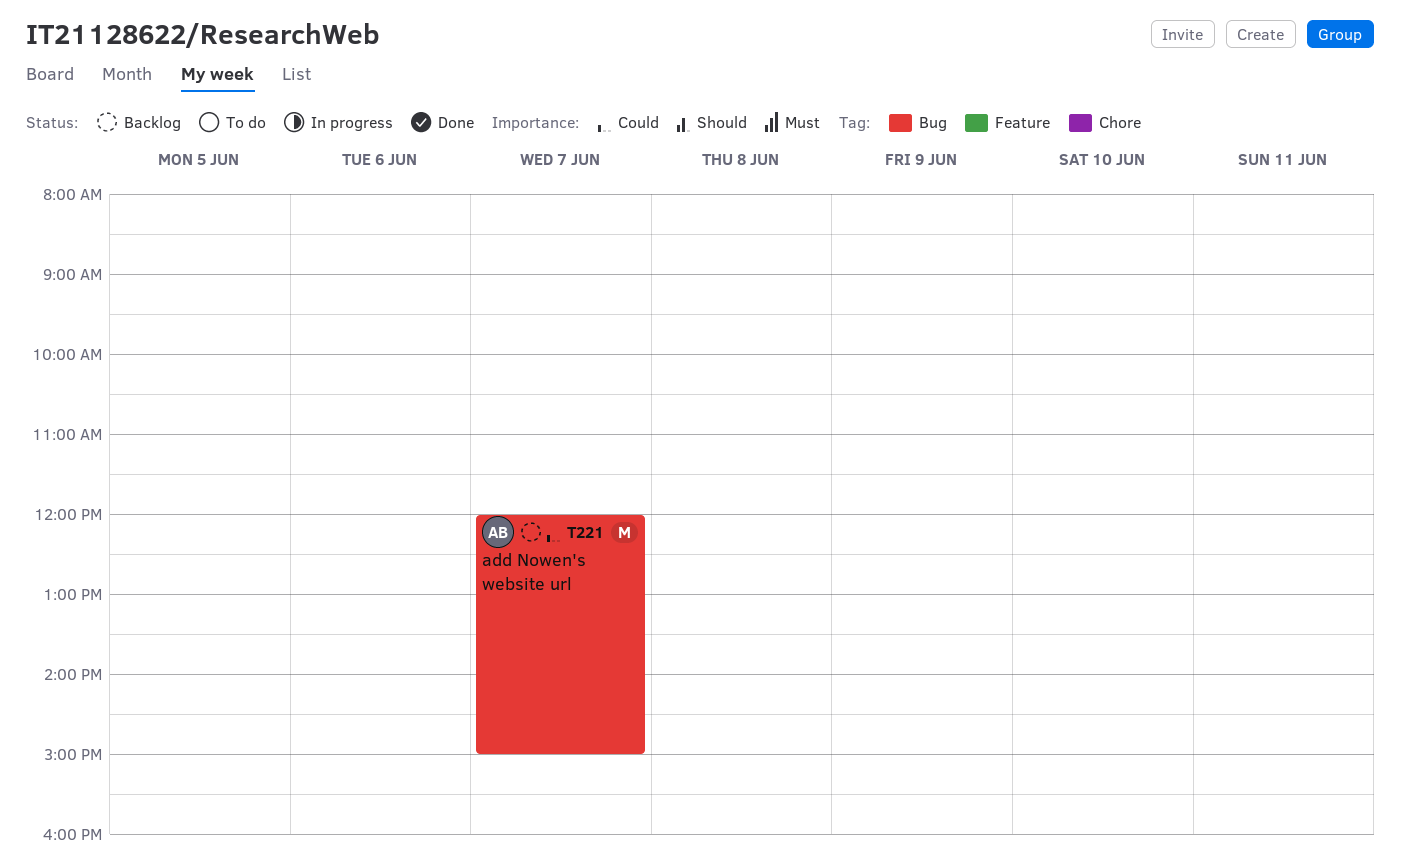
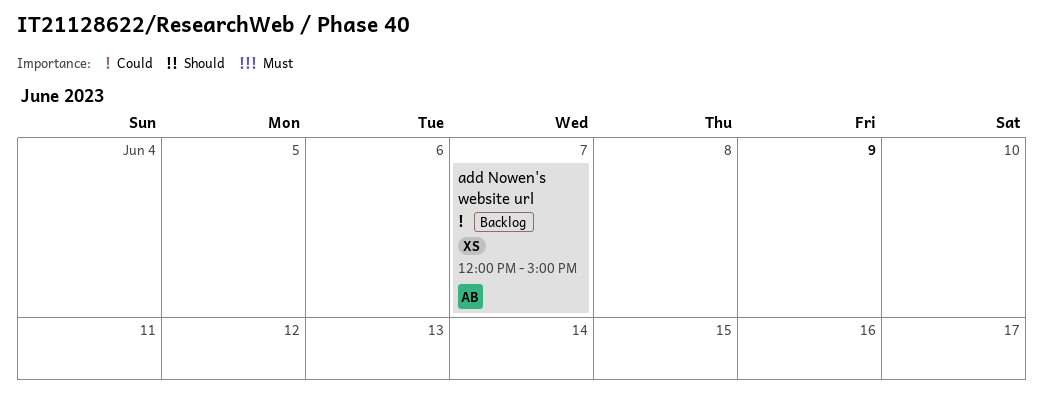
add Nowen's website url, estimate: M -> XS

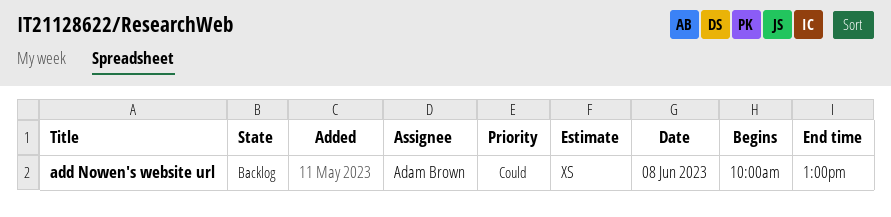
add Nowen's website url, day: Jun 7 -> Jun 8
add Nowen's website url, begins: 12:00 -> 10:00
add Nowen's website url, ends: 15:00 -> 13:00

